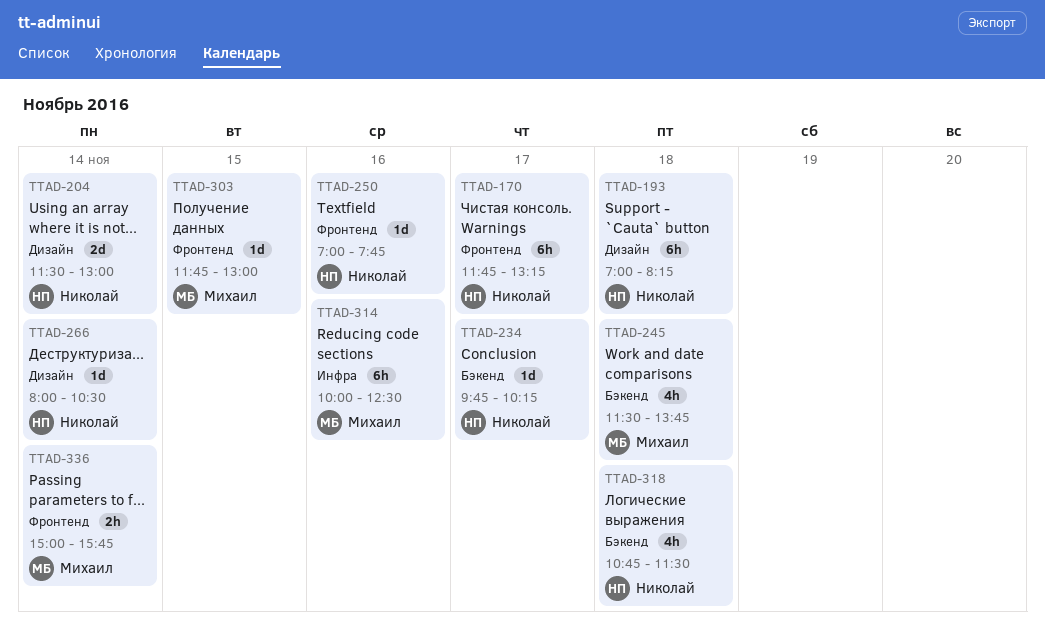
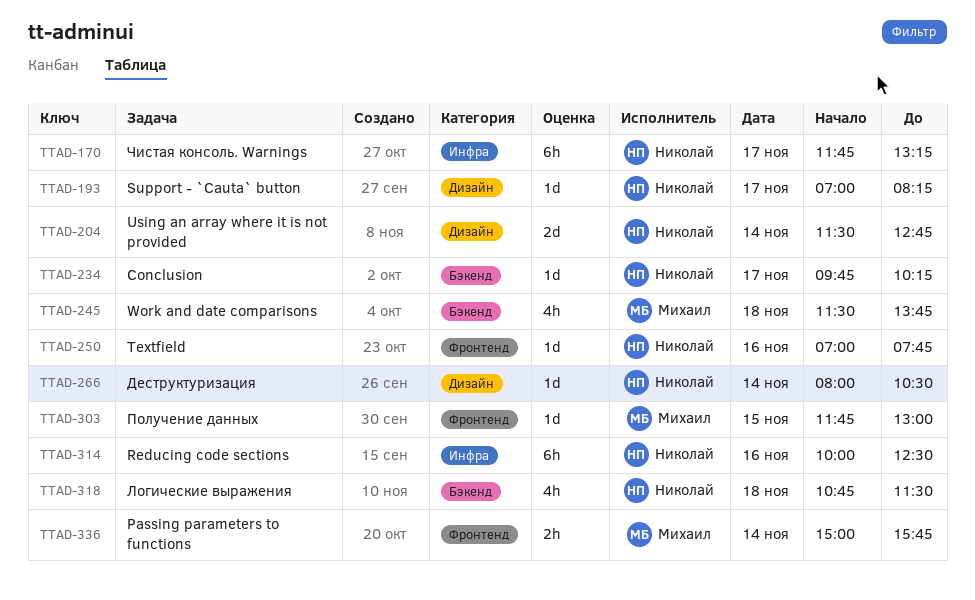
TTAD-170, label: Фронтенд -> Инфра
TTAD-193, estimate: 6h -> 1d
TTAD-193, day: Nov 18 -> Nov 17
TTAD-204, ends: 13:00 -> 12:45
TTAD-314, owner: Михаил -> Николай

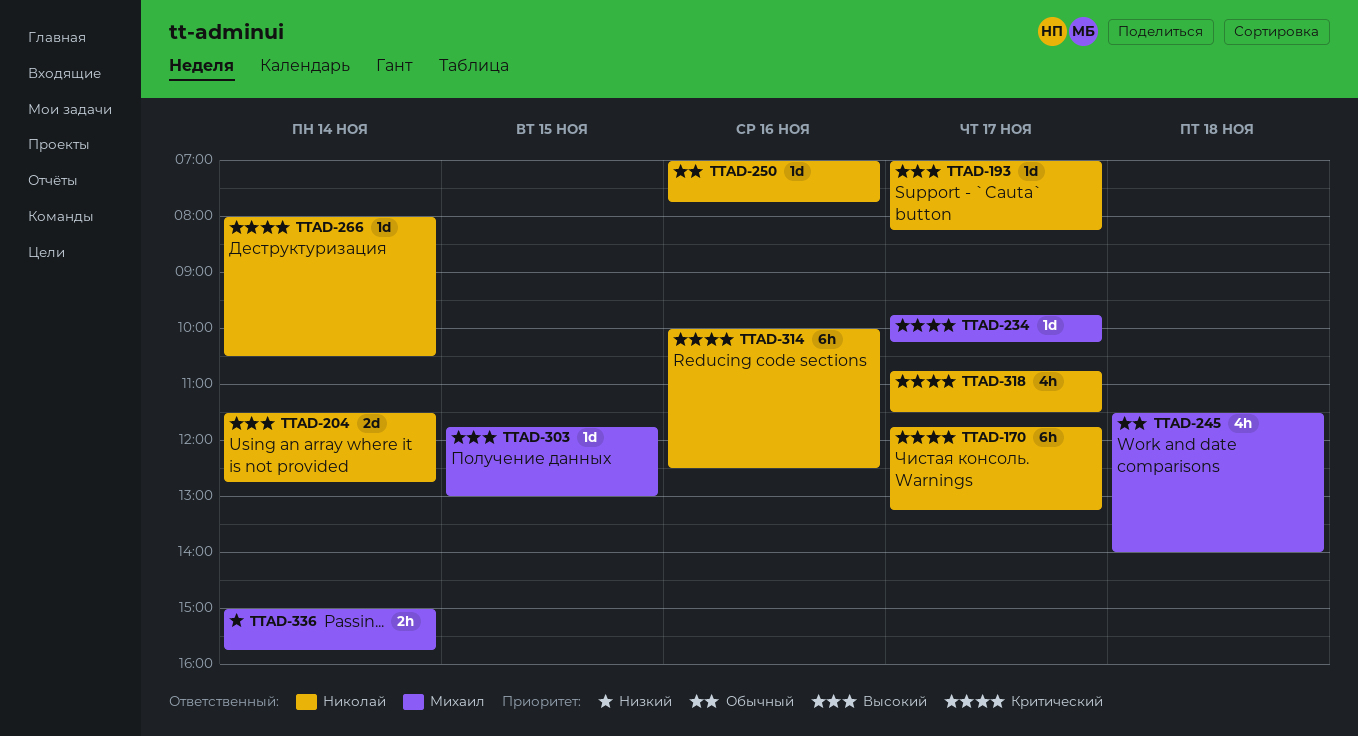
TTAD-234, owner: Николай -> Михаил
TTAD-245, ends: 13:45 -> 14:00
TTAD-318, day: Nov 18 -> Nov 17

